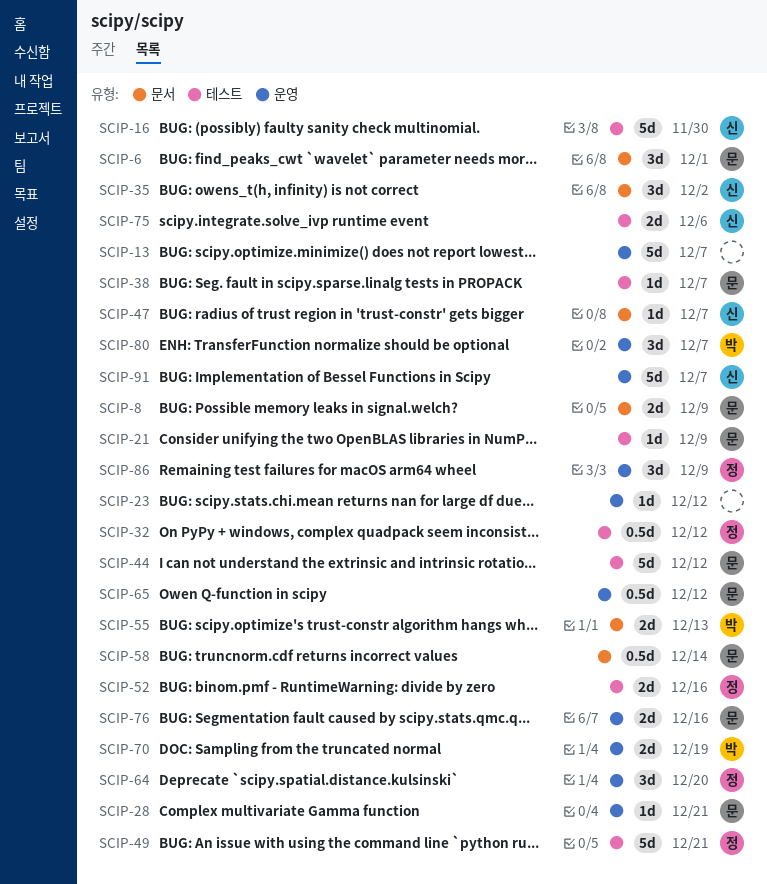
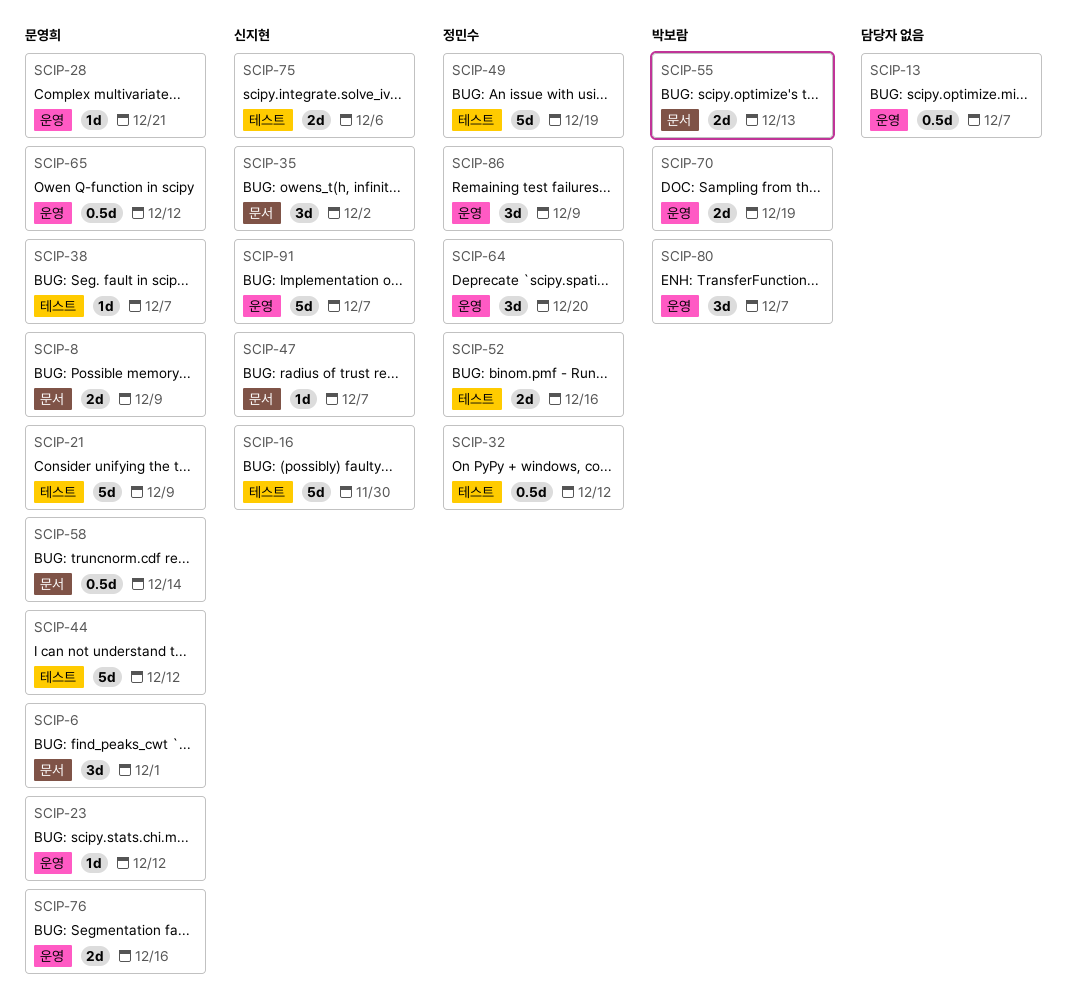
SCIP-13, estimate: 5d -> 0.5d
SCIP-21, estimate: 1d -> 5d
SCIP-23, owner: none -> 문영희
SCIP-49, due: Dec 21 -> Dec 19

